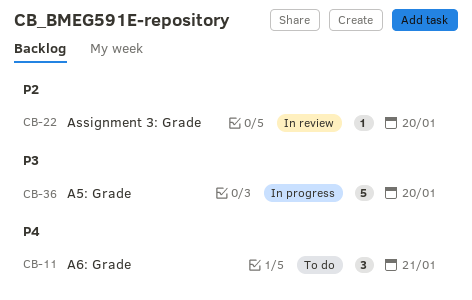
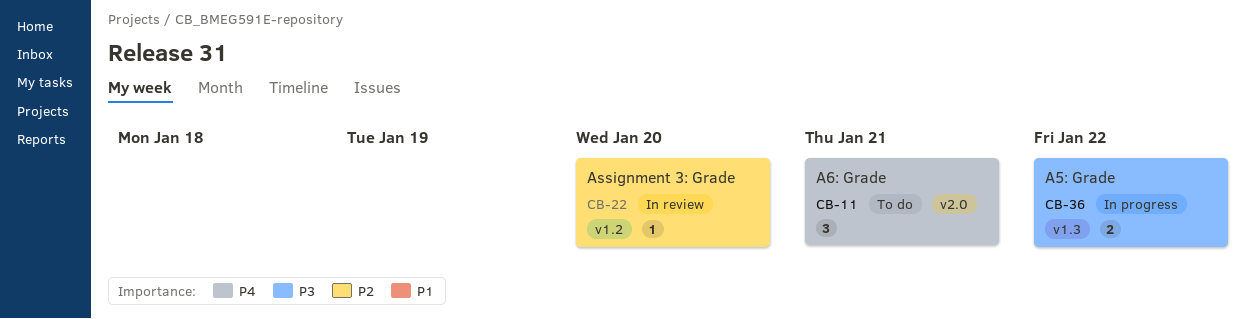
CB-36, estimate: 5 -> 2
CB-36, due: Jan 20 -> Jan 22

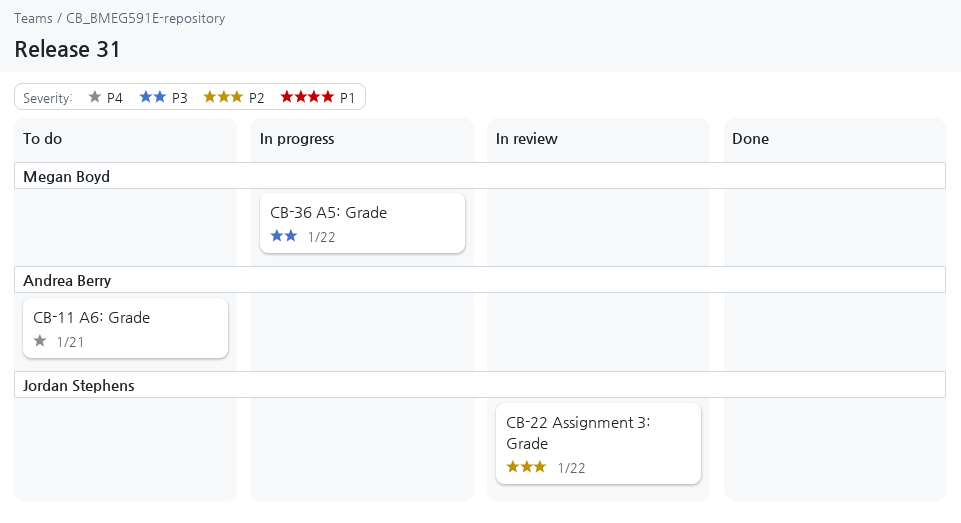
CB-22, due: Jan 20 -> Jan 22

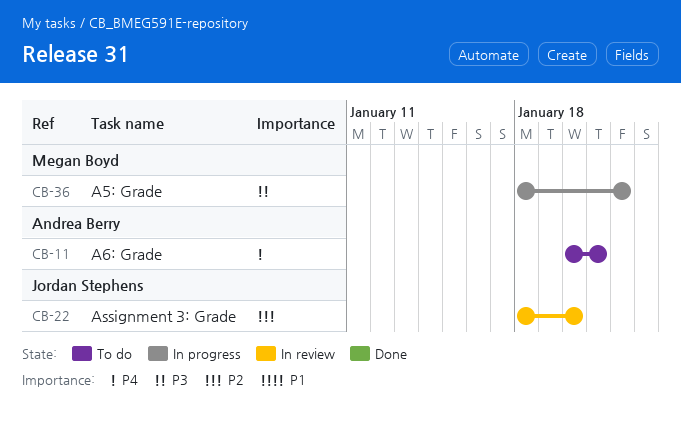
CB-22, due: Jan 22 -> Jan 20

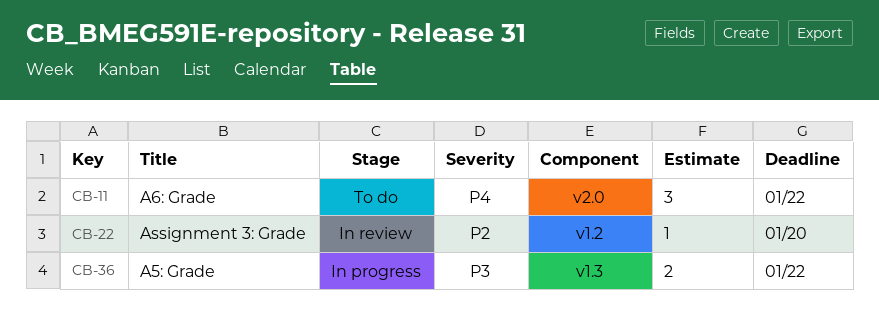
CB-11, due: Jan 21 -> Jan 22

